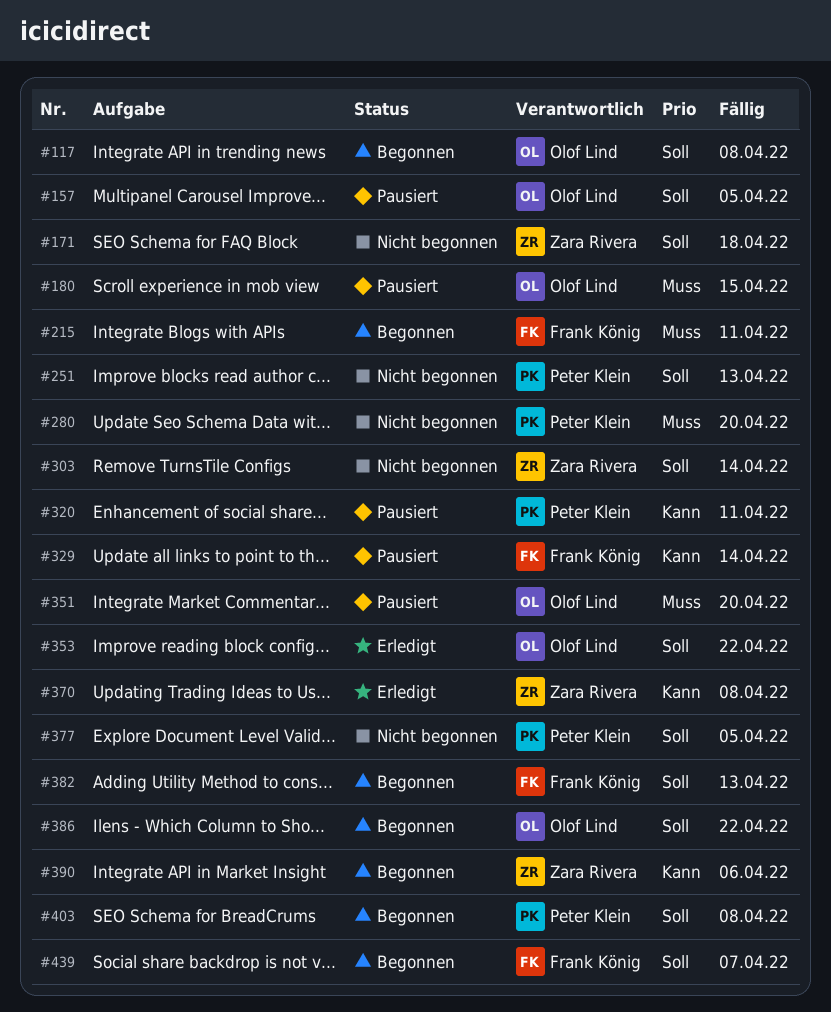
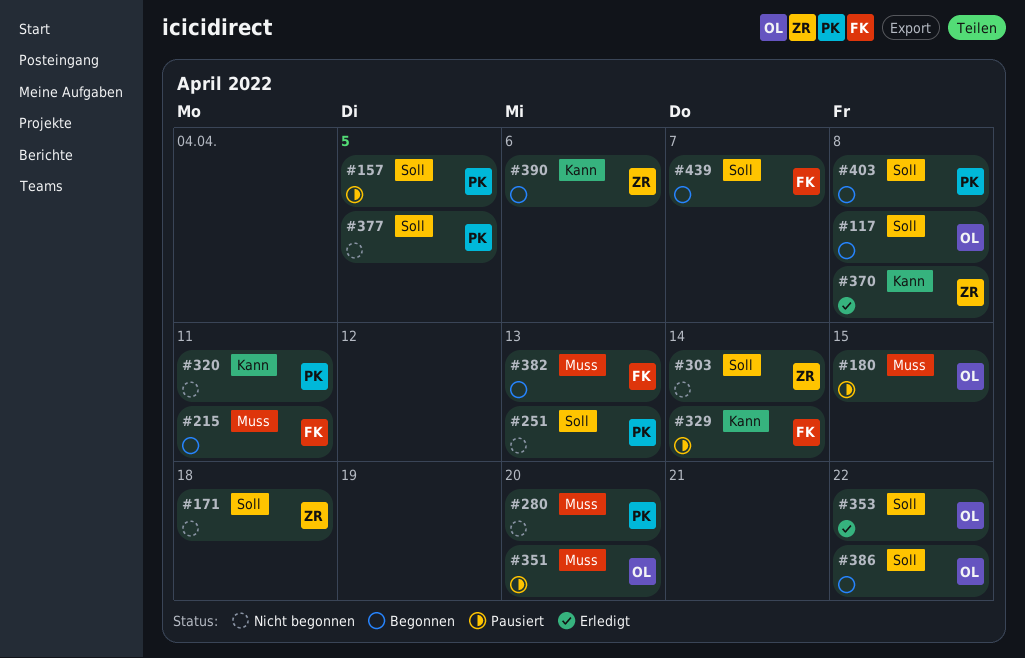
#157, owner: Olof Lind -> Peter Klein
#320, status: Pausiert -> Nicht begonnen
#382, priority: Soll -> Muss

